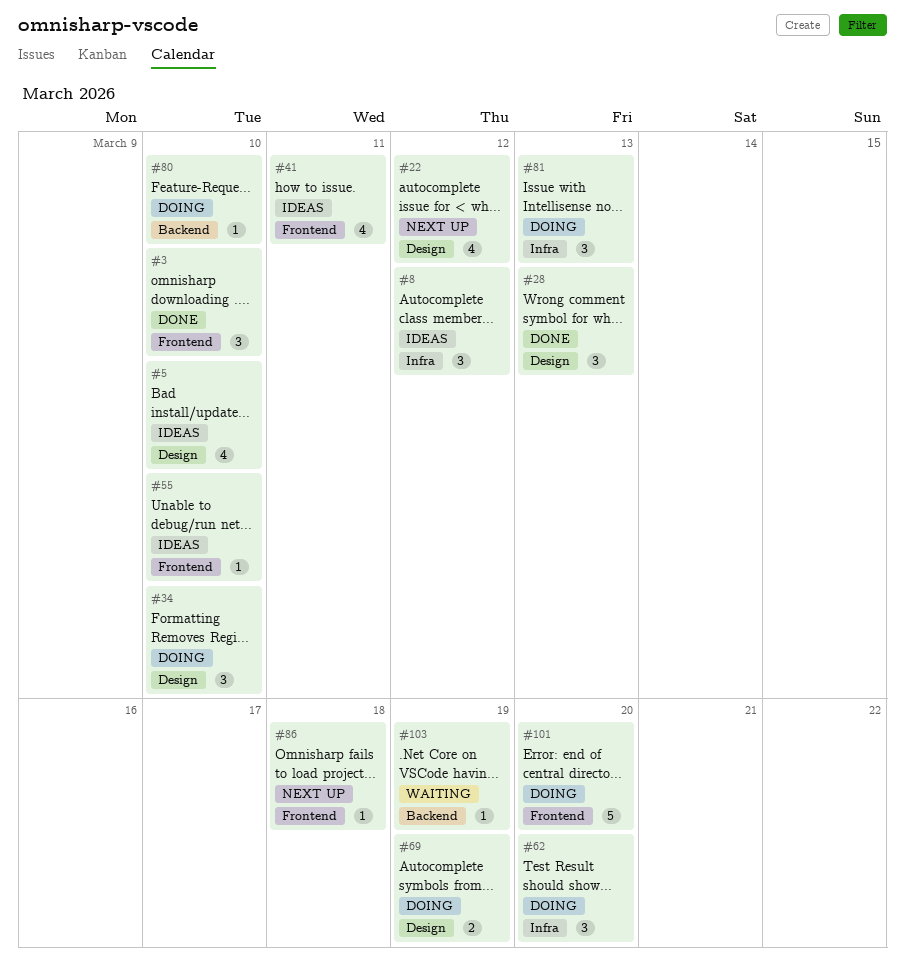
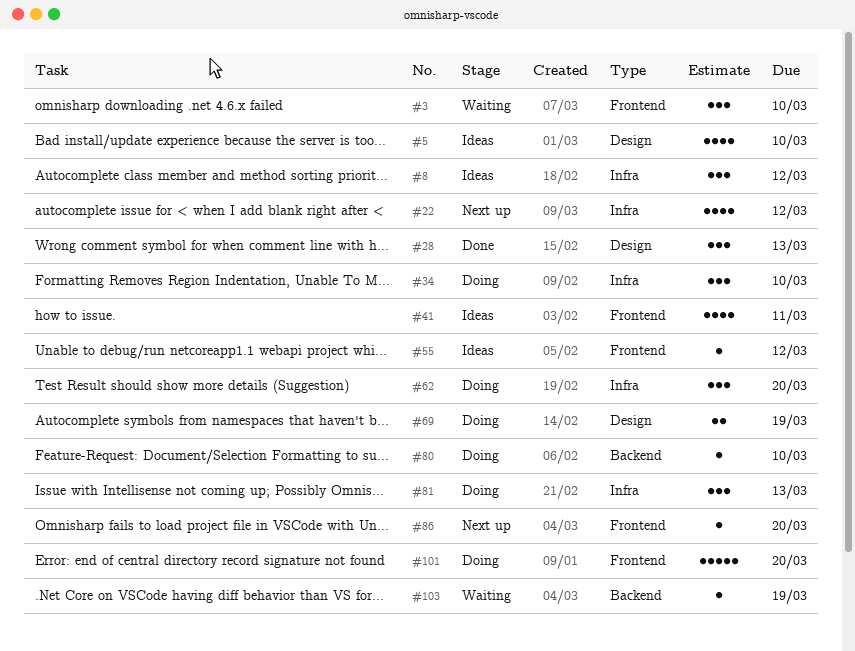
#3, status: Done -> Waiting
#22, label: Design -> Infra
#34, label: Design -> Infra
#55, due: Mar 10 -> Mar 12
#86, due: Mar 18 -> Mar 20

